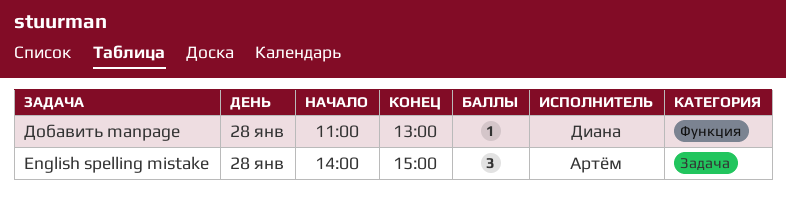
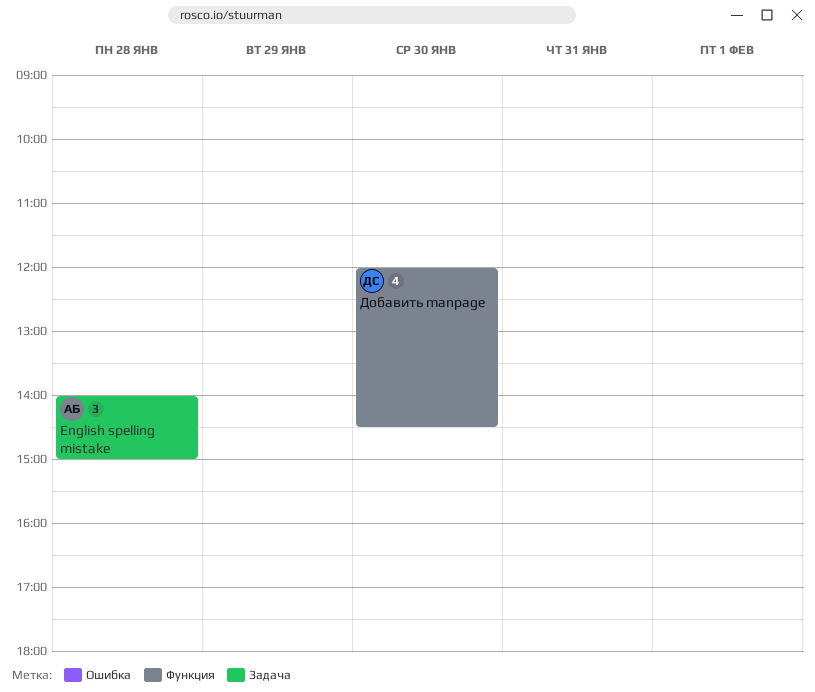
Добавить manpage, estimate: 1 -> 4
Добавить manpage, day: Jan 28 -> Jan 30
Добавить manpage, begins: 11:00 -> 12:00
Добавить manpage, ends: 13:00 -> 14:30

